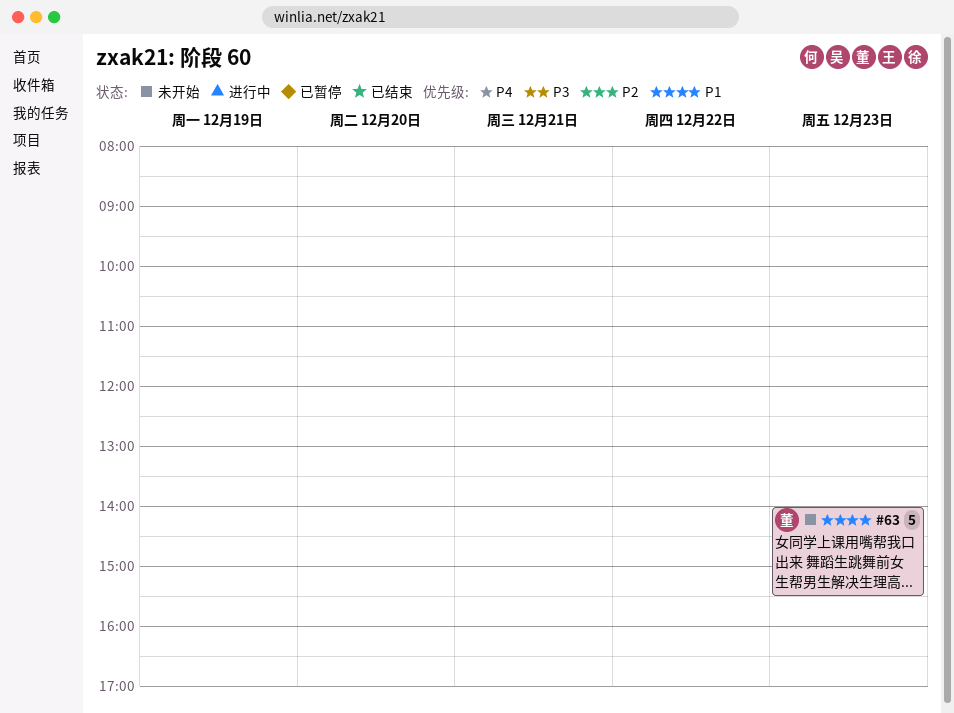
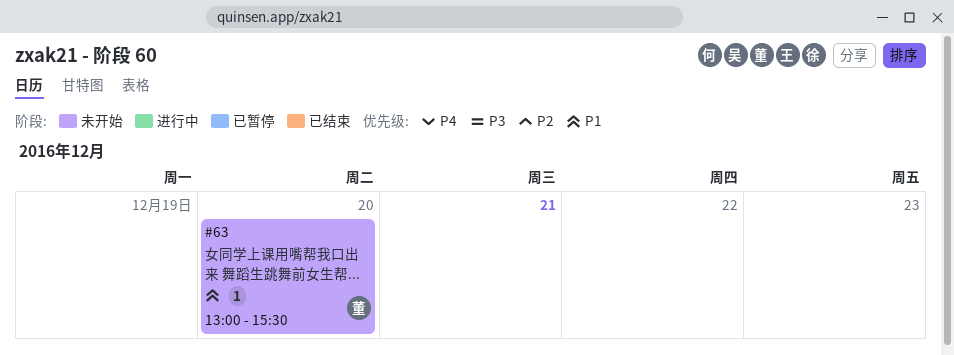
#63, estimate: 5 -> 1
#63, day: Dec 23 -> Dec 20
#63, begins: 14:00 -> 13:00

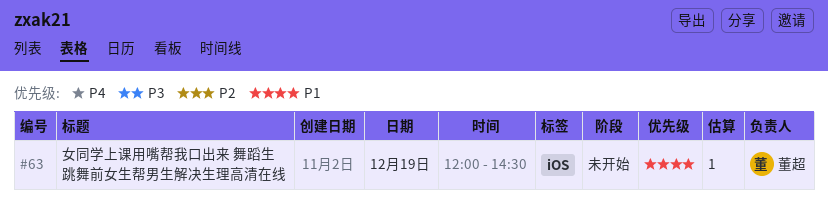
#63, day: Dec 20 -> Dec 19
#63, begins: 13:00 -> 12:00
#63, ends: 15:30 -> 14:30

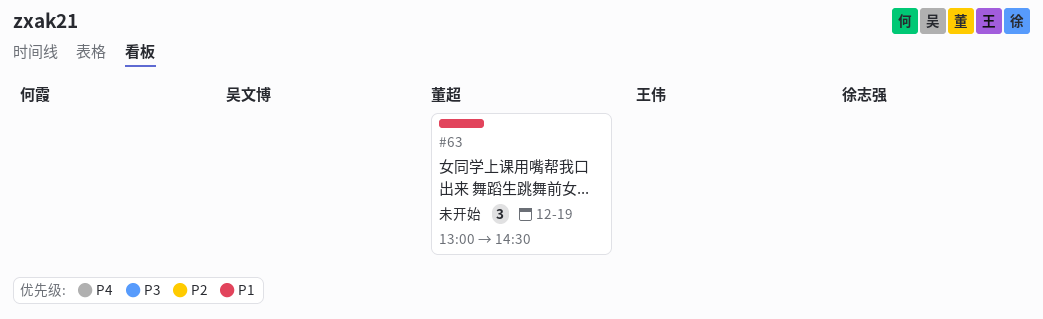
#63, estimate: 1 -> 3
#63, begins: 12:00 -> 13:00

